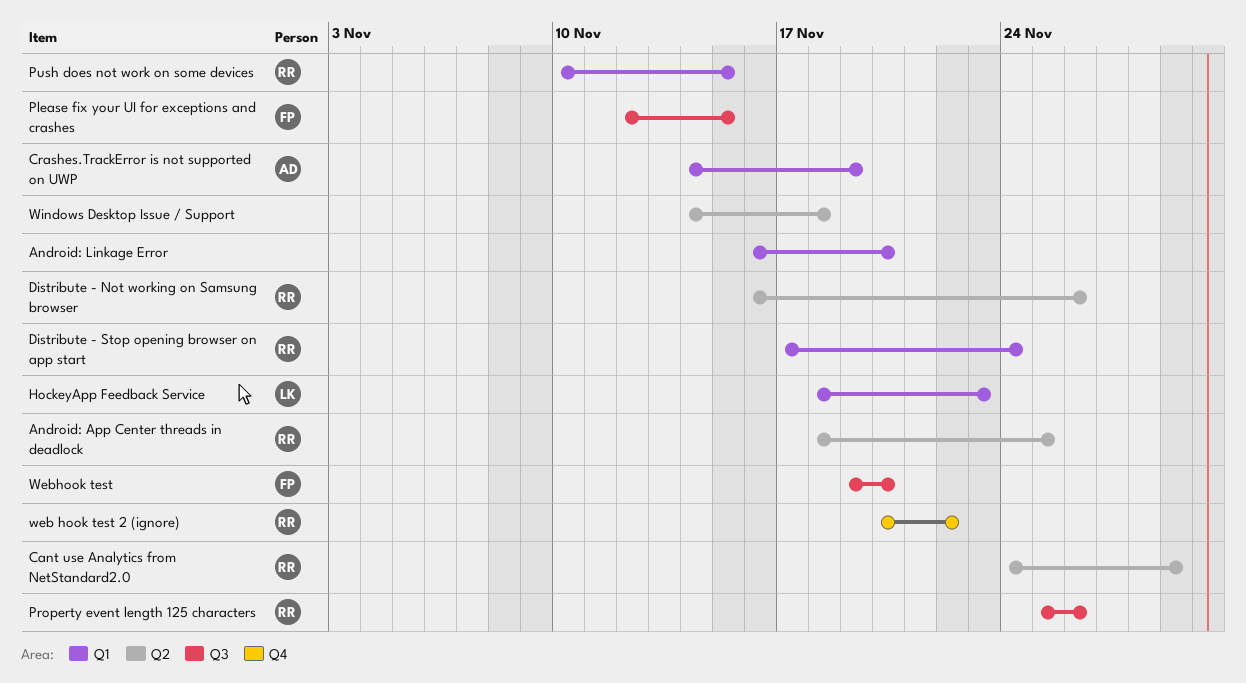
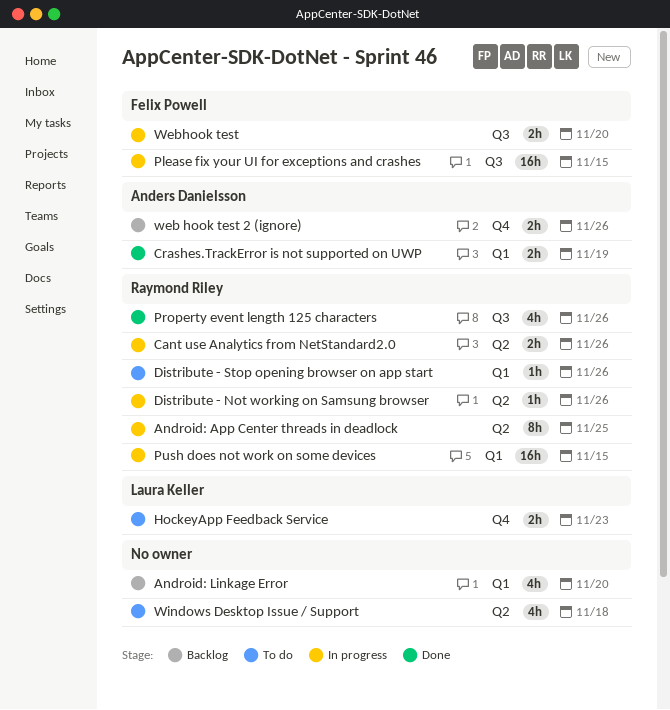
Cant use Analytics from NetStandard2.0, due: Nov 29 -> Nov 26
Distribute - Stop opening browser on app start, due: Nov 24 -> Nov 26
HockeyApp Feedback Service, label: Q1 -> Q4
web hook test 2 (ignore), owner: Raymond Riley -> Anders Danielsson
web hook test 2 (ignore), due: Nov 22 -> Nov 26

